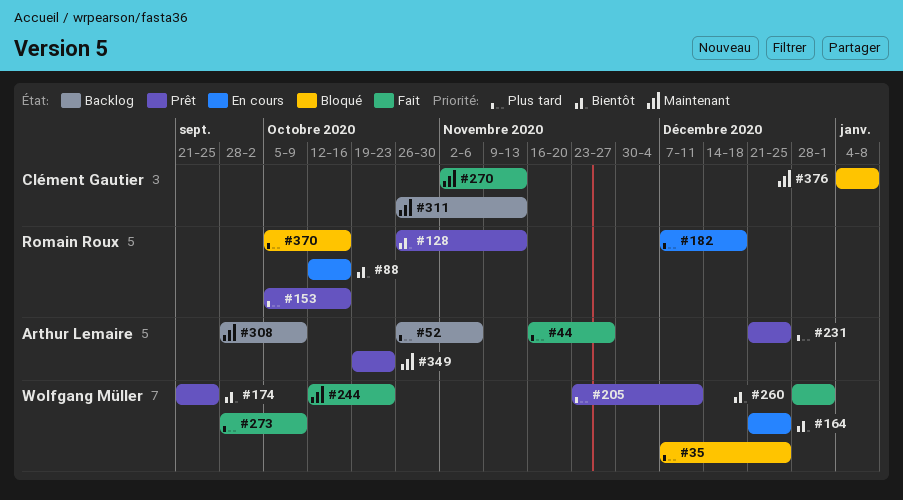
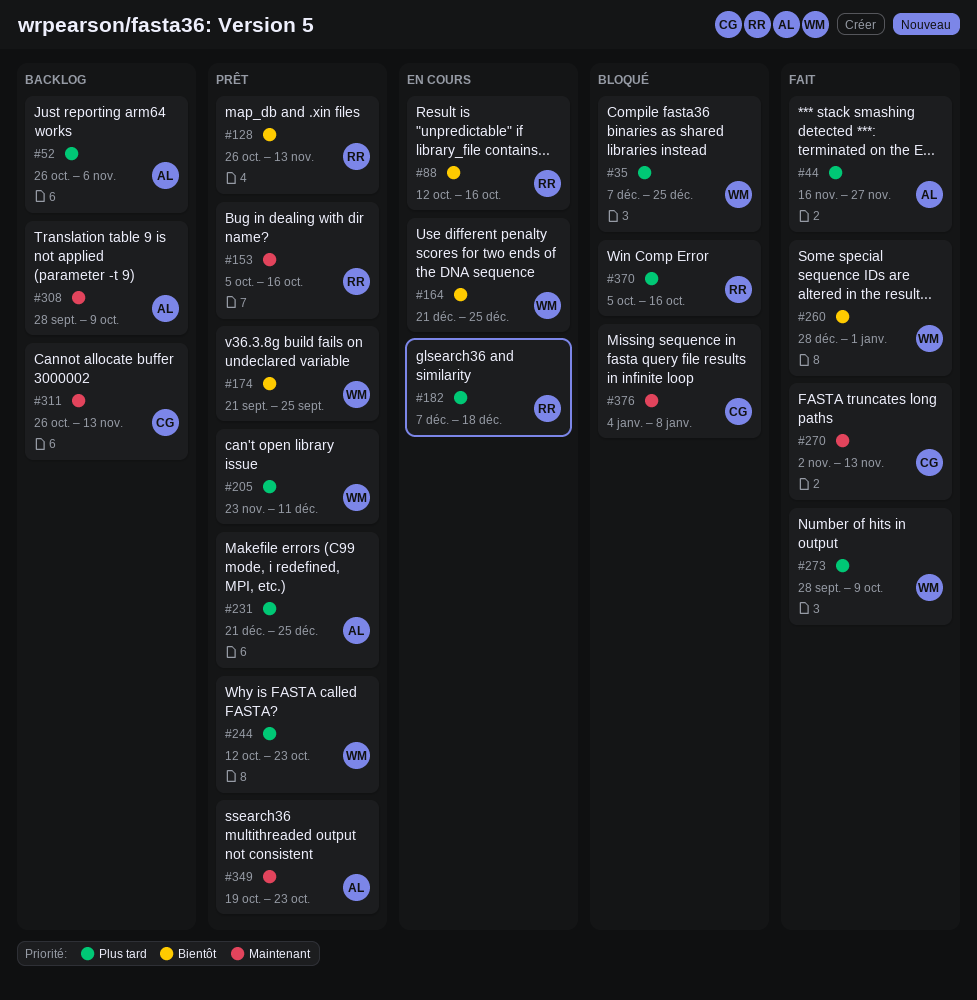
#153, priority: Plus tard -> Maintenant
#244, status: Fait -> Prêt
#244, priority: Maintenant -> Plus tard

